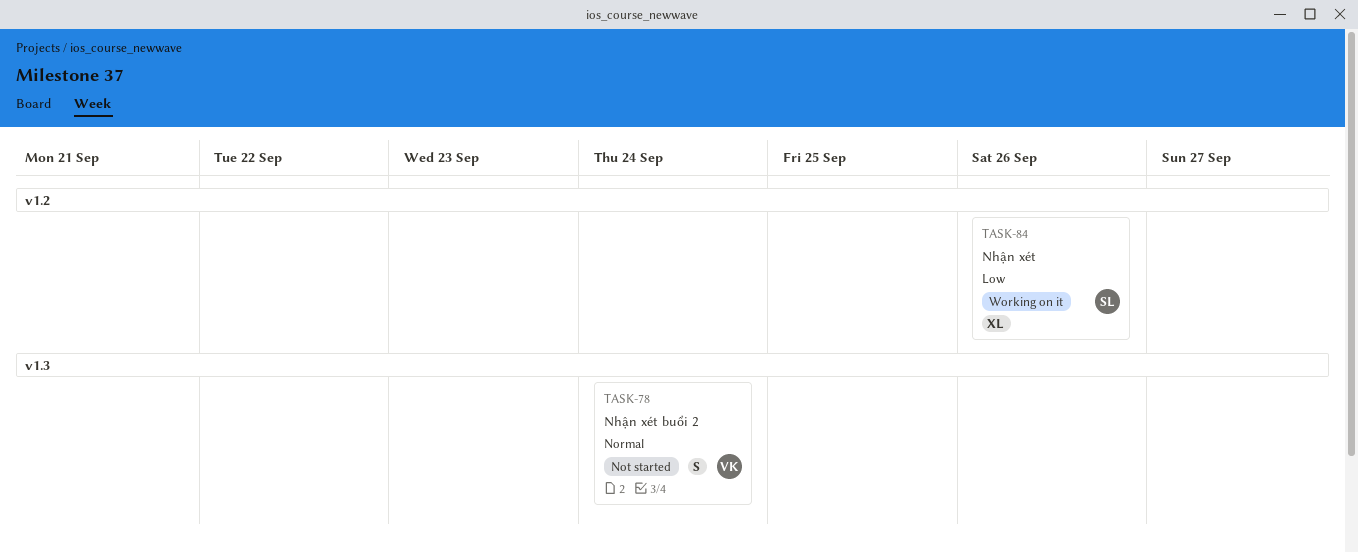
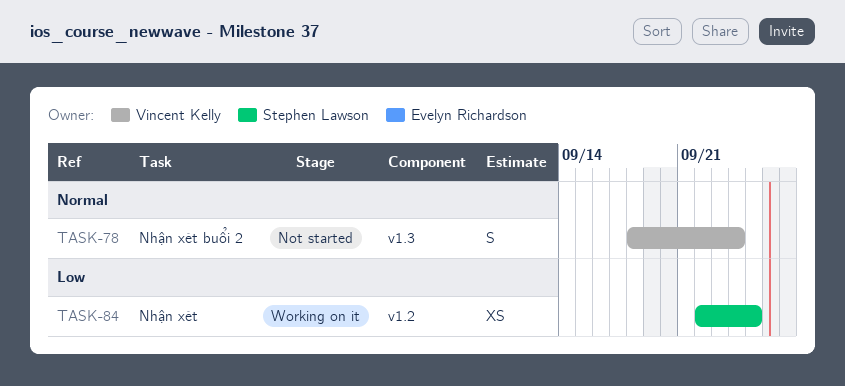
TASK-84, estimate: XL -> XS
TASK-84, due: Sep 26 -> Sep 25

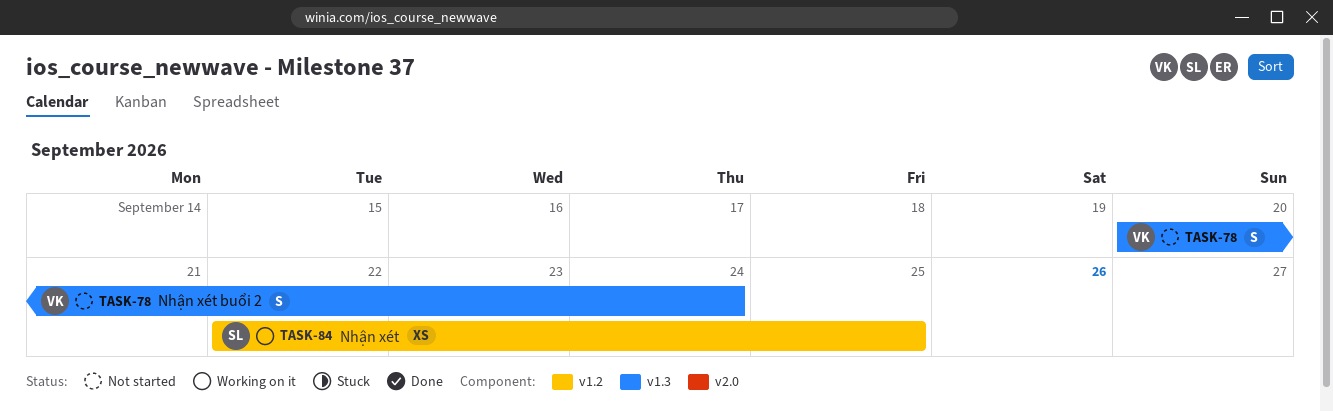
TASK-78, start: Sep 18 -> Sep 20

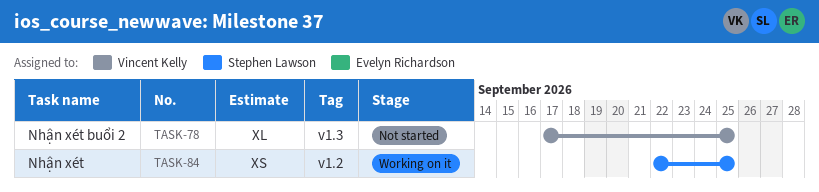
TASK-78, estimate: S -> XL
TASK-78, start: Sep 20 -> Sep 17
TASK-78, due: Sep 24 -> Sep 25

